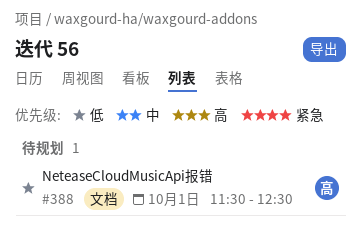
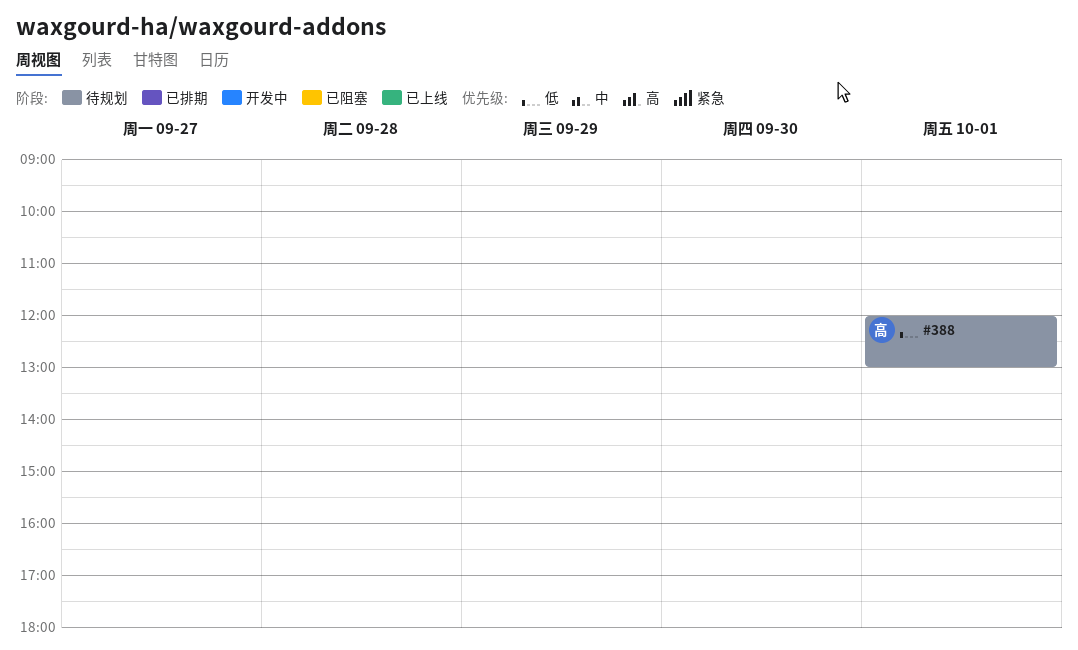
#388, begins: 11:30 -> 12:00
#388, ends: 12:30 -> 13:00

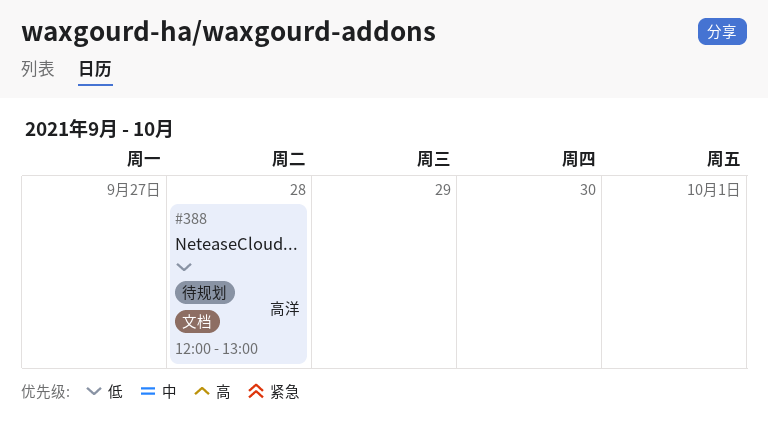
#388, day: Oct 1 -> Sep 28

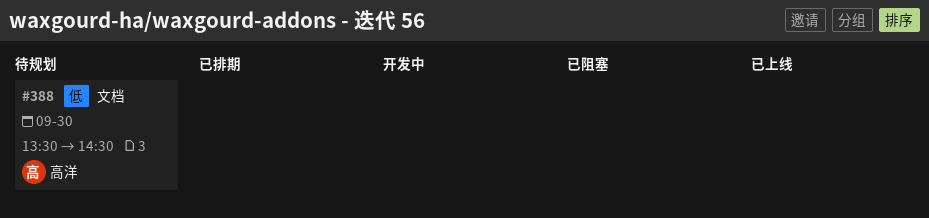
#388, day: Sep 28 -> Sep 30
#388, begins: 12:00 -> 13:30
#388, ends: 13:00 -> 14:30

